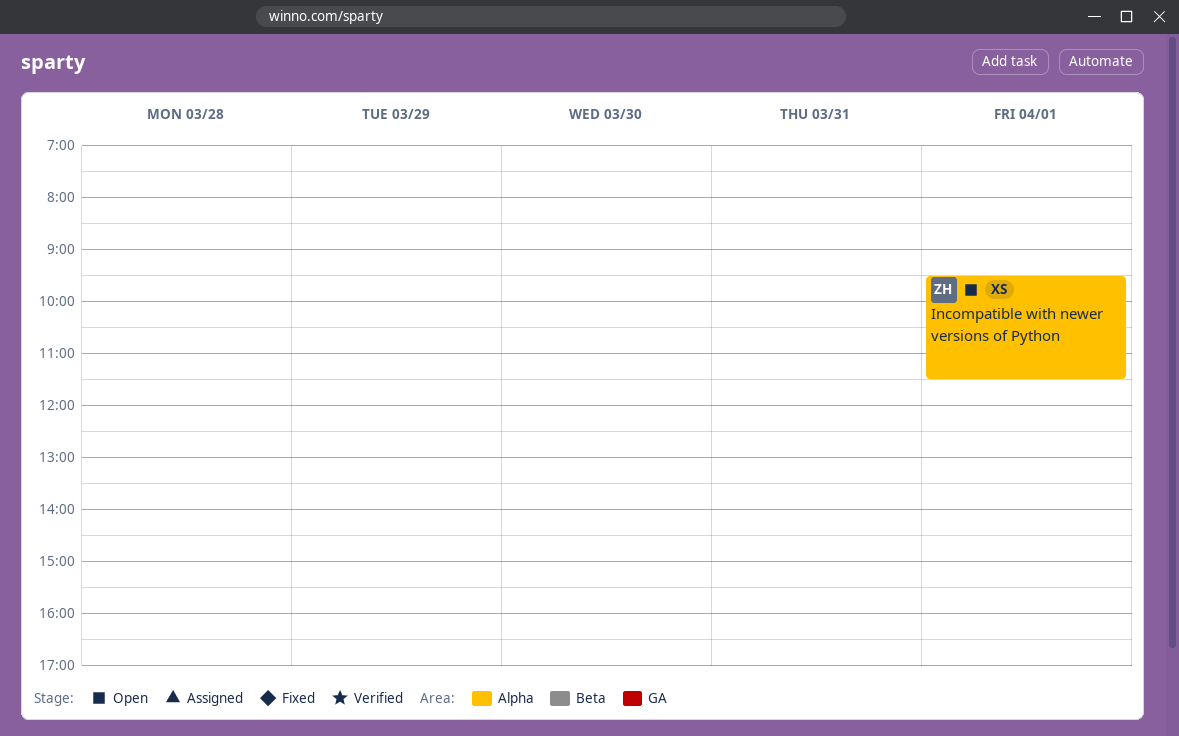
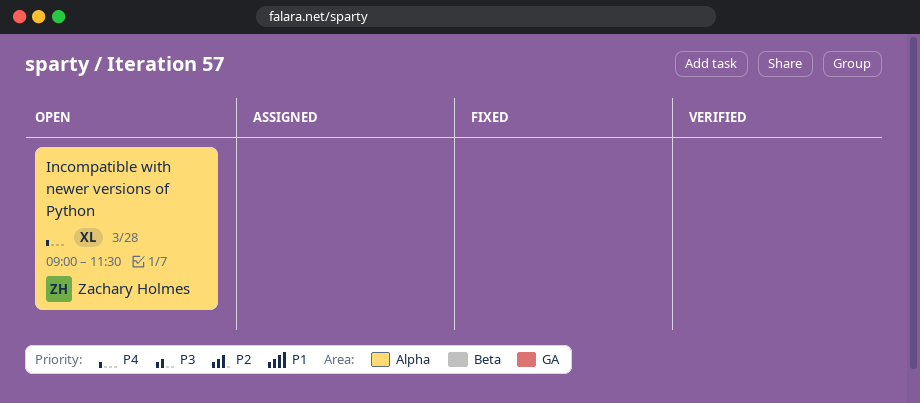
Incompatible with newer versions of Python, estimate: XS -> XL
Incompatible with newer versions of Python, day: Apr 1 -> Mar 28
Incompatible with newer versions of Python, begins: 09:30 -> 09:00

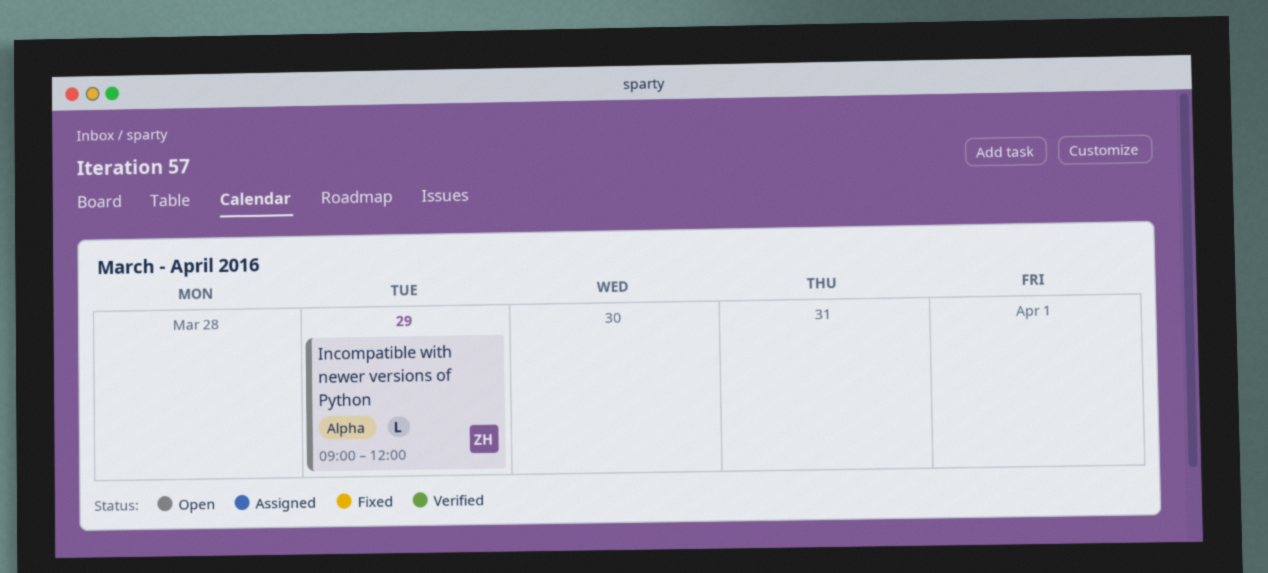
Incompatible with newer versions of Python, estimate: XL -> L
Incompatible with newer versions of Python, day: Mar 28 -> Mar 29
Incompatible with newer versions of Python, ends: 11:30 -> 12:00

